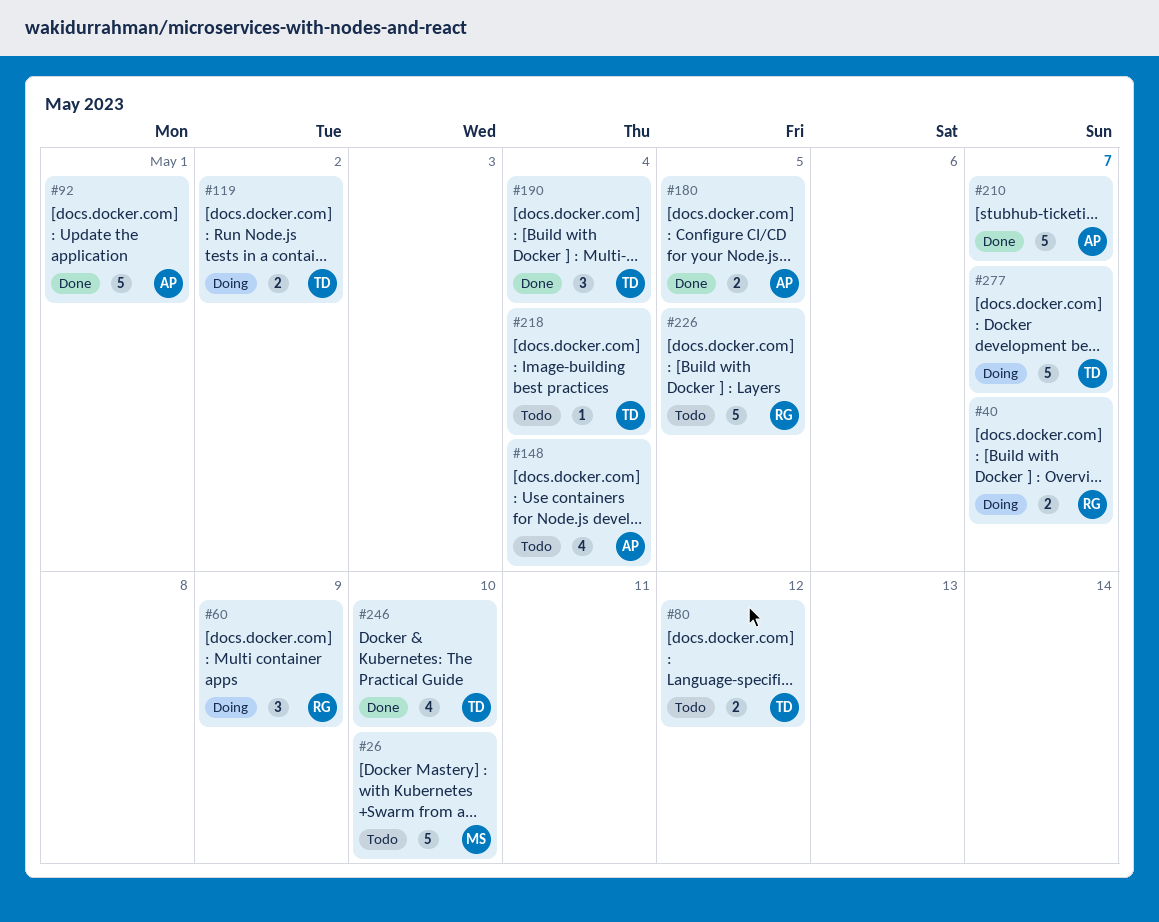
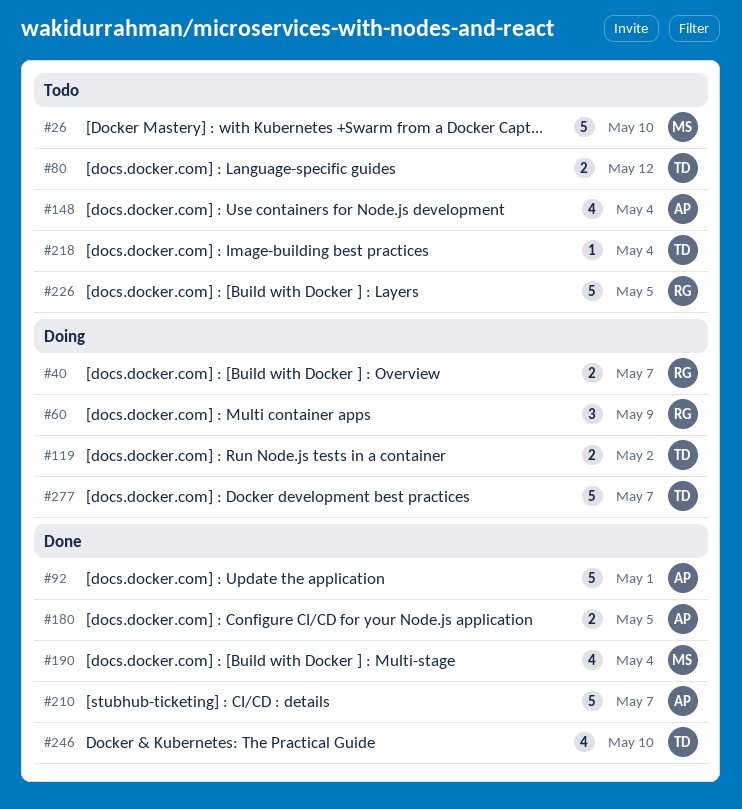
#190, owner: TD -> MS
#190, estimate: 3 -> 4

